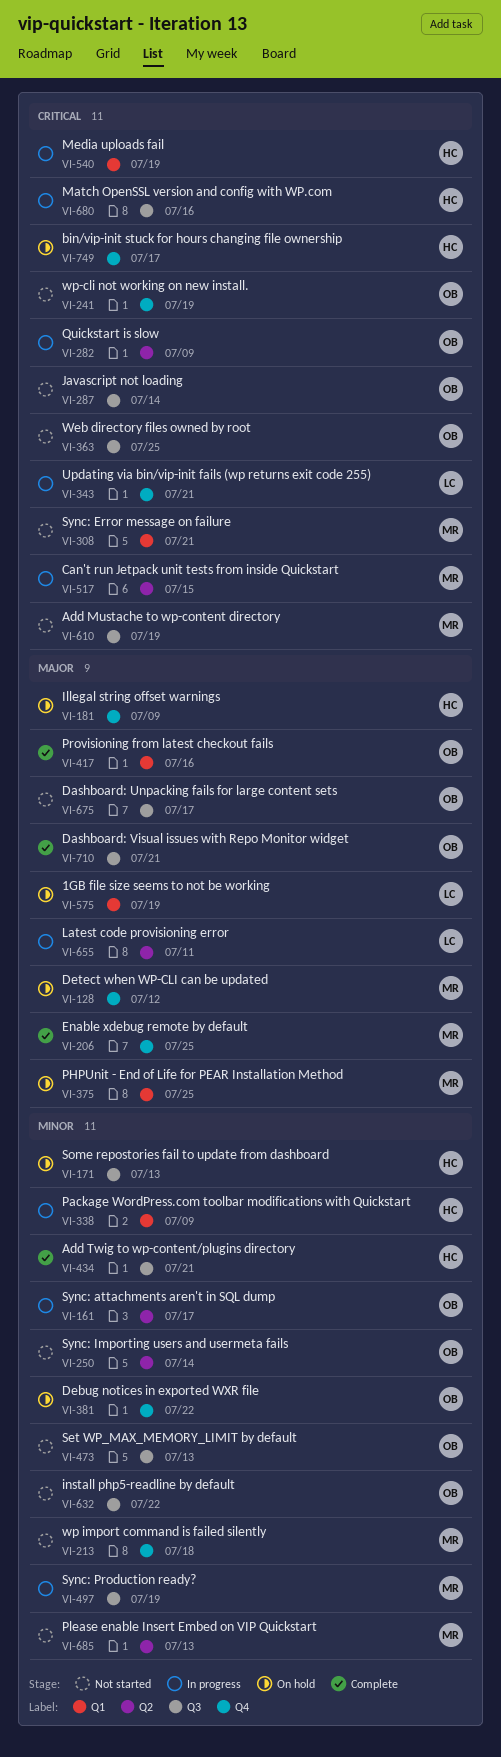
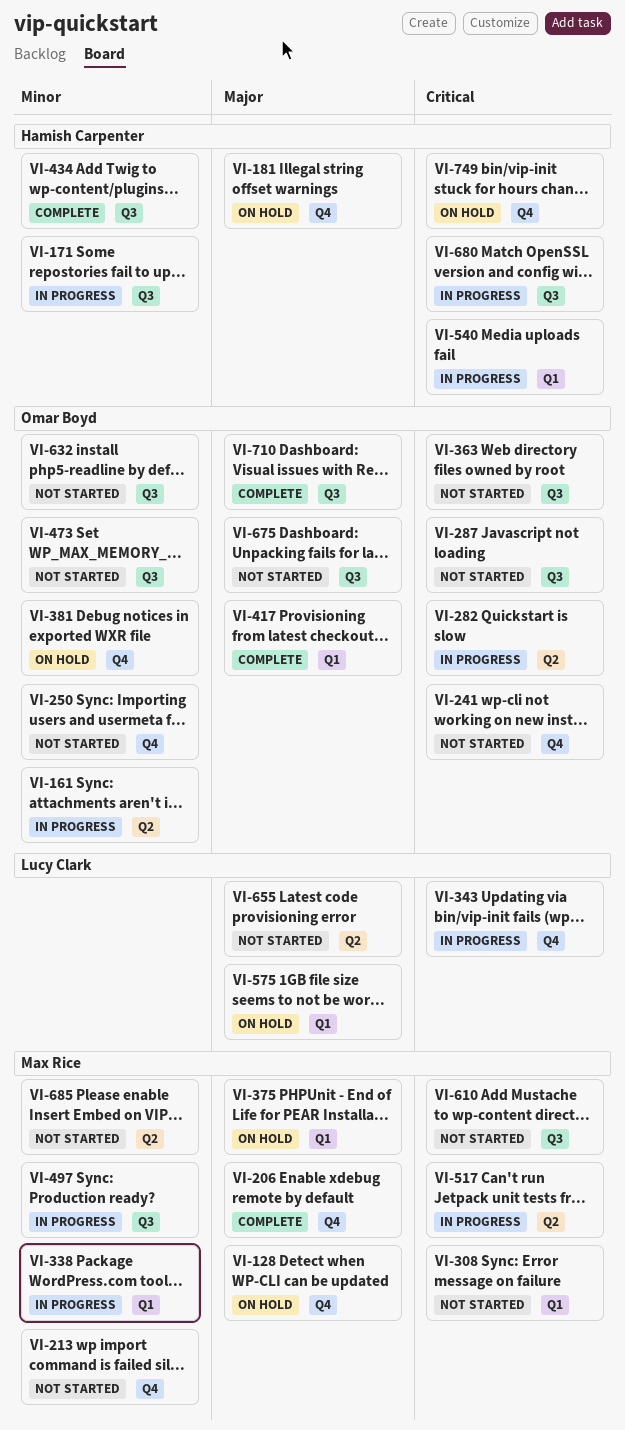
VI-171, status: On hold -> In progress
VI-250, label: Q2 -> Q4
VI-338, owner: Hamish Carpenter -> Max Rice
VI-655, status: In progress -> Not started

